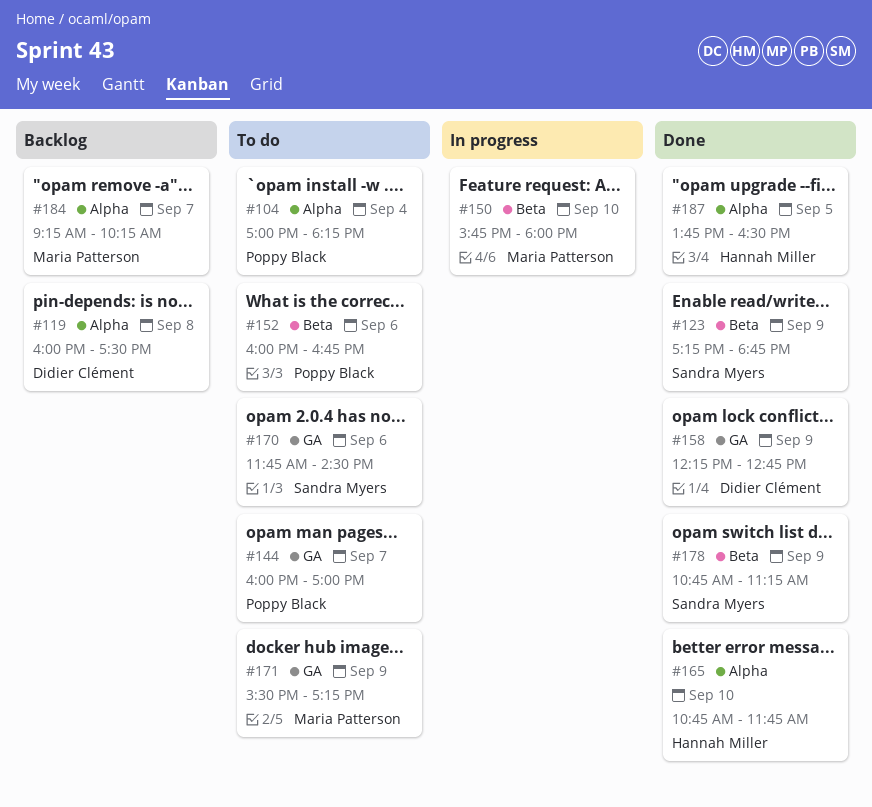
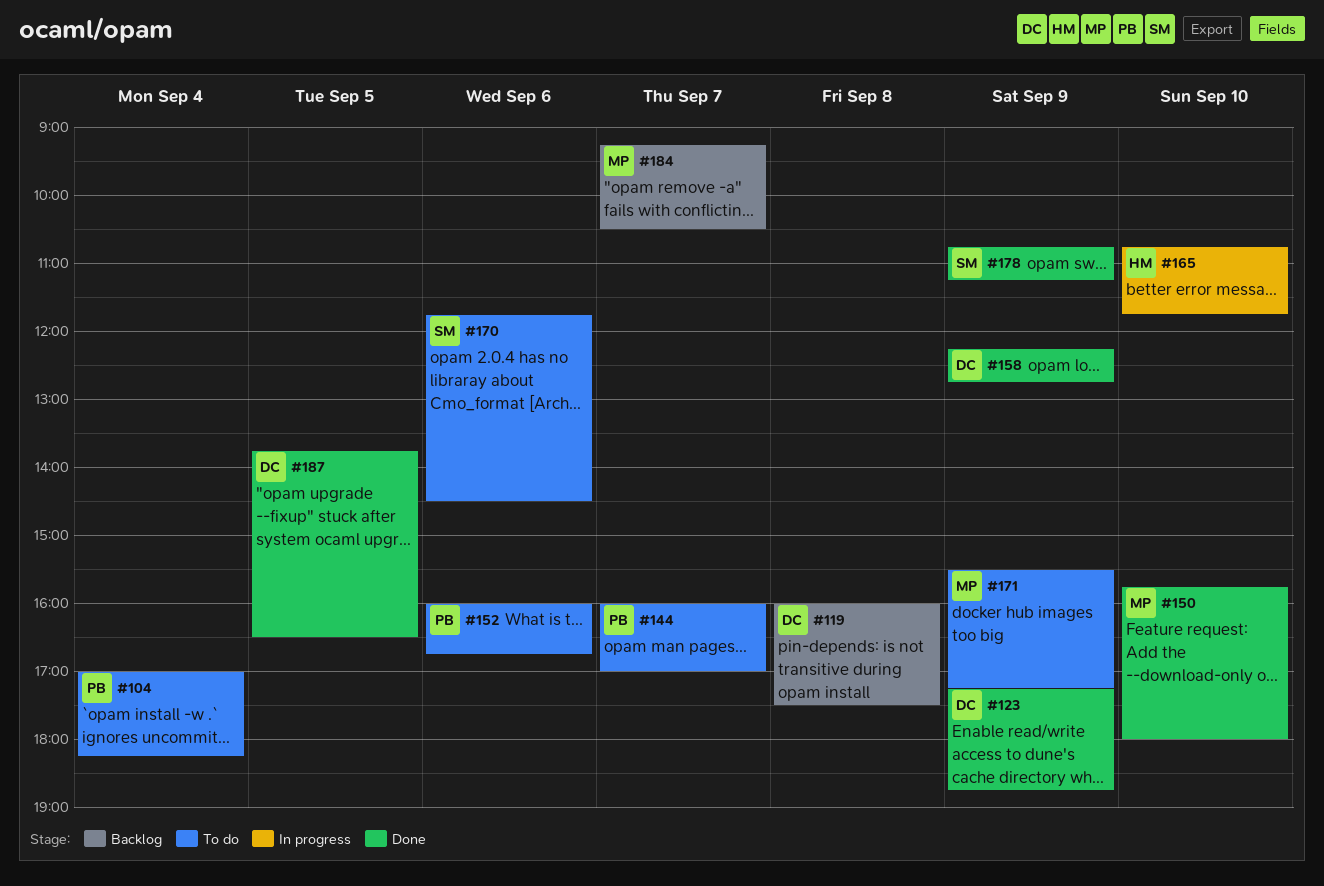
#123, owner: Sandra Myers -> Didier Clément
#150, status: In progress -> Done
#165, status: Done -> In progress
#184, ends: 10:15 -> 10:30
#187, owner: Hannah Miller -> Didier Clément

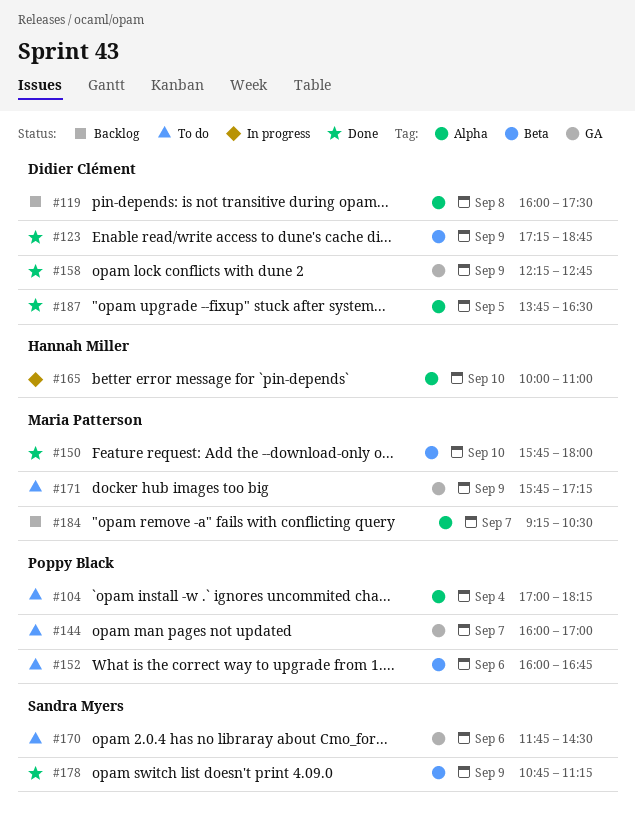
#165, begins: 10:45 -> 10:00
#165, ends: 11:45 -> 11:00
#171, begins: 15:30 -> 15:45

